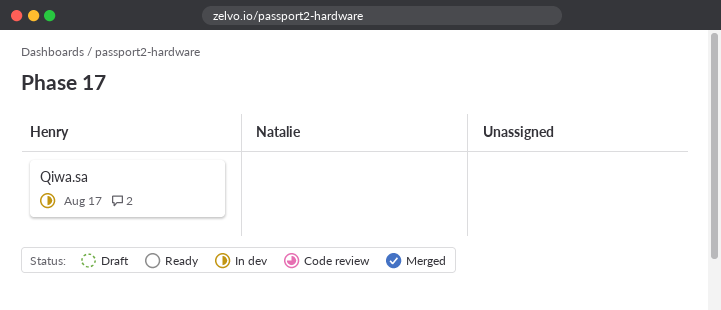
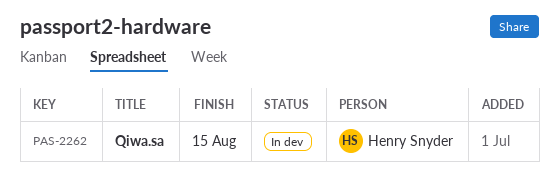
Qiwa.sa, due: Aug 17 -> Aug 15

